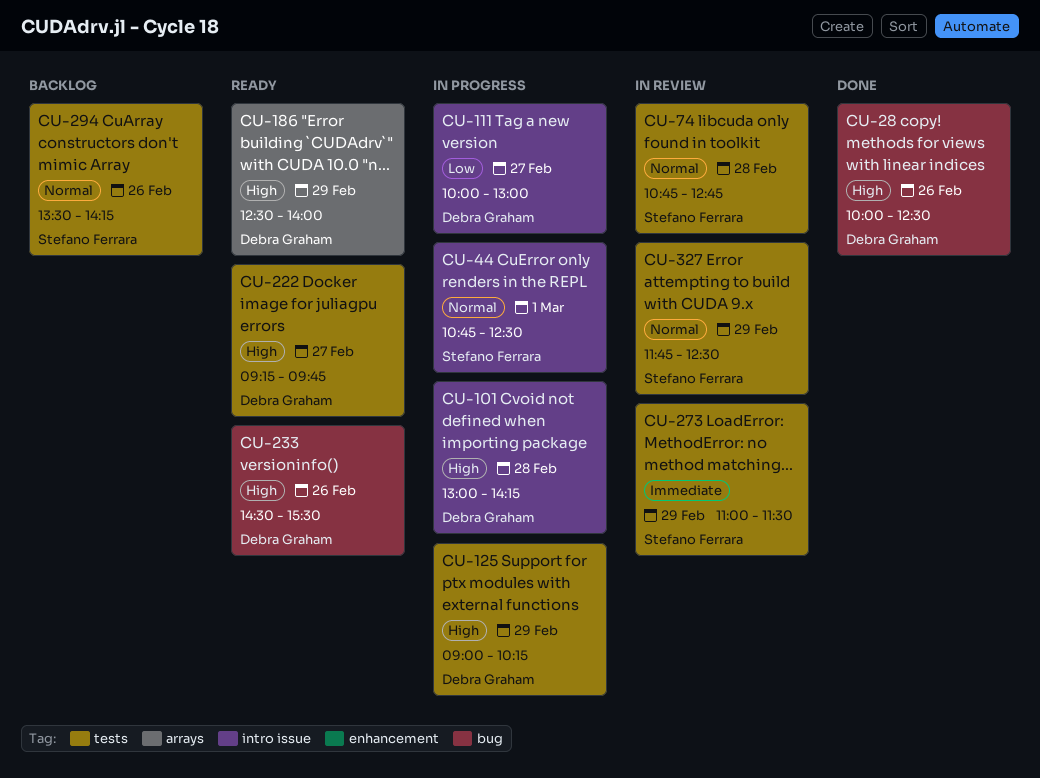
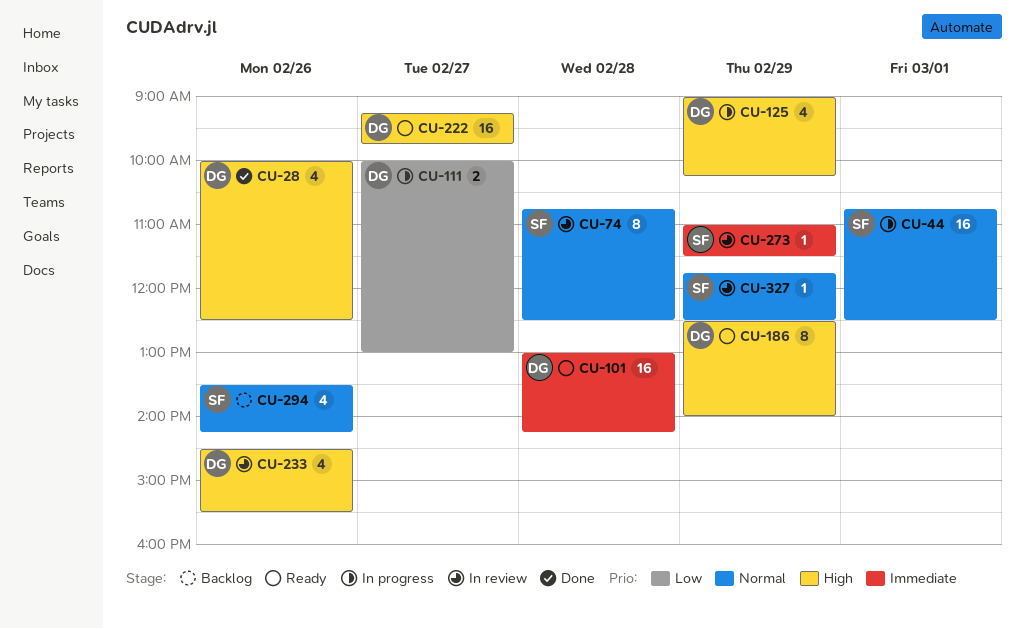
CU-74, ends: 12:45 -> 12:30
CU-101, status: In progress -> Ready
CU-101, priority: High -> Immediate
CU-233, status: Ready -> In review

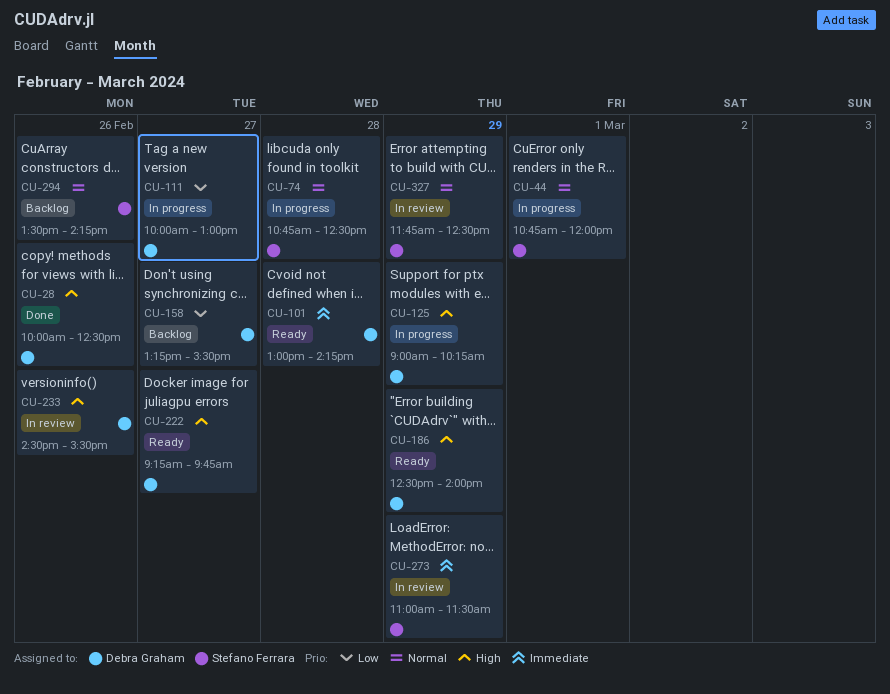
CU-44, ends: 12:30 -> 12:00
CU-74, status: In review -> In progress
CU-158: none -> present

